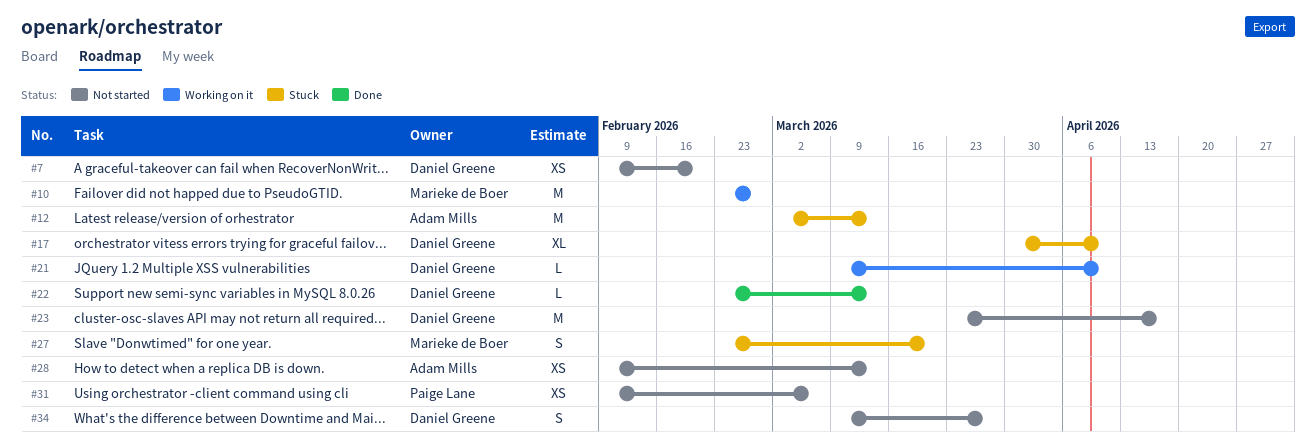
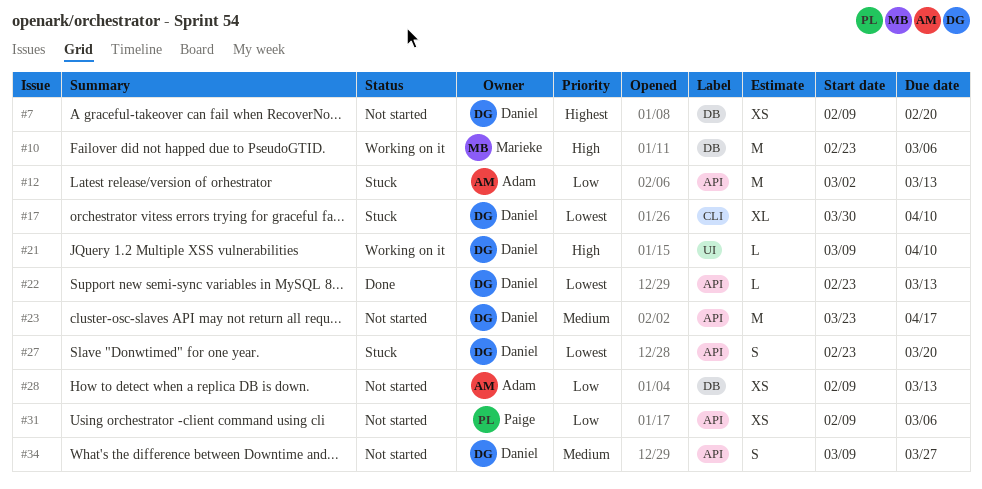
#10, due: Feb 27 -> Mar 6
#27, owner: Marieke de Boer -> Daniel Greene

